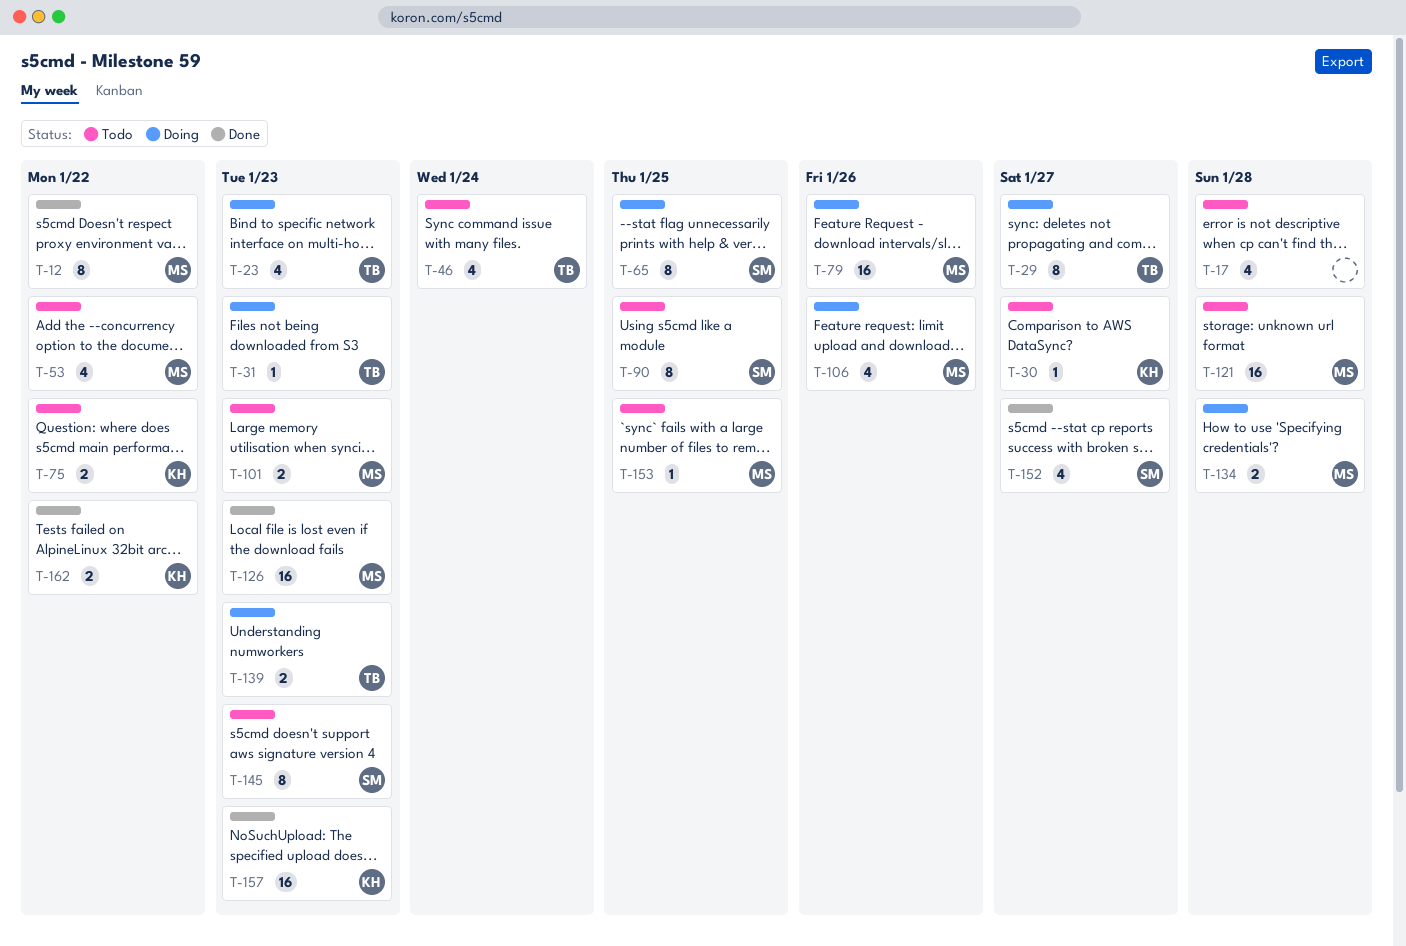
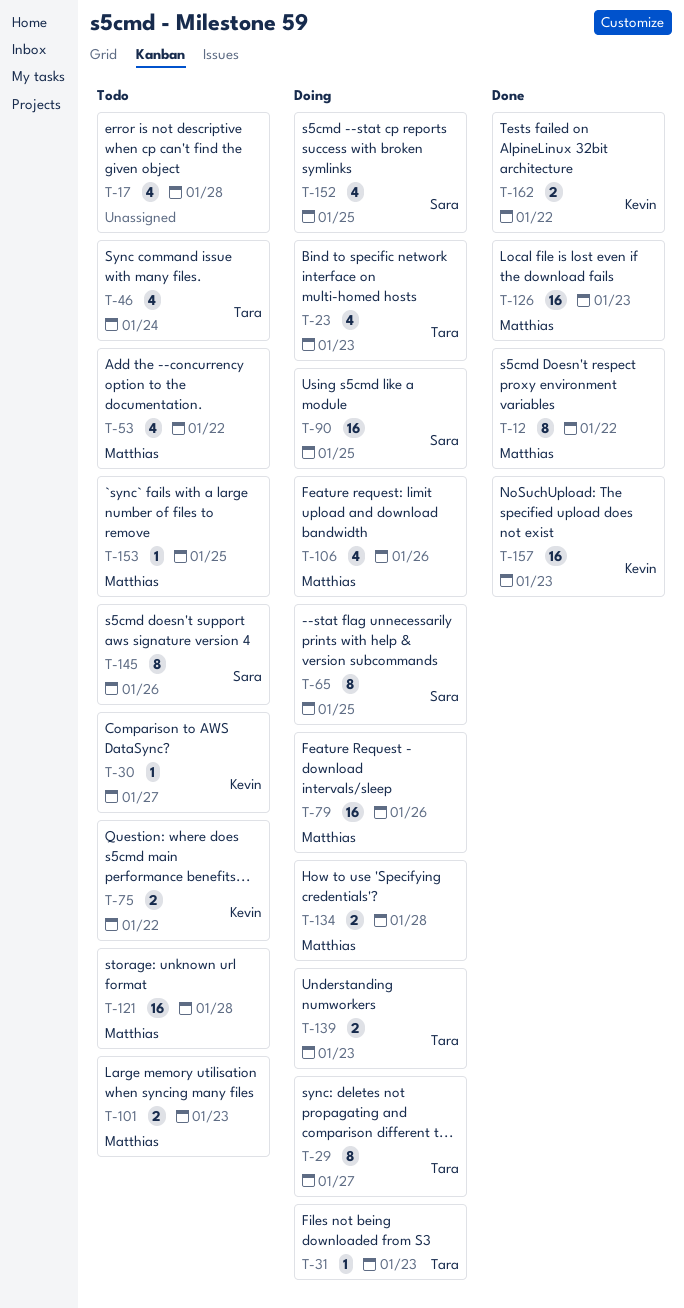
T-90, status: Todo -> Doing
T-90, estimate: 8 -> 16
T-145, due: Jan 23 -> Jan 26
T-152, status: Done -> Doing
T-152, due: Jan 27 -> Jan 25

